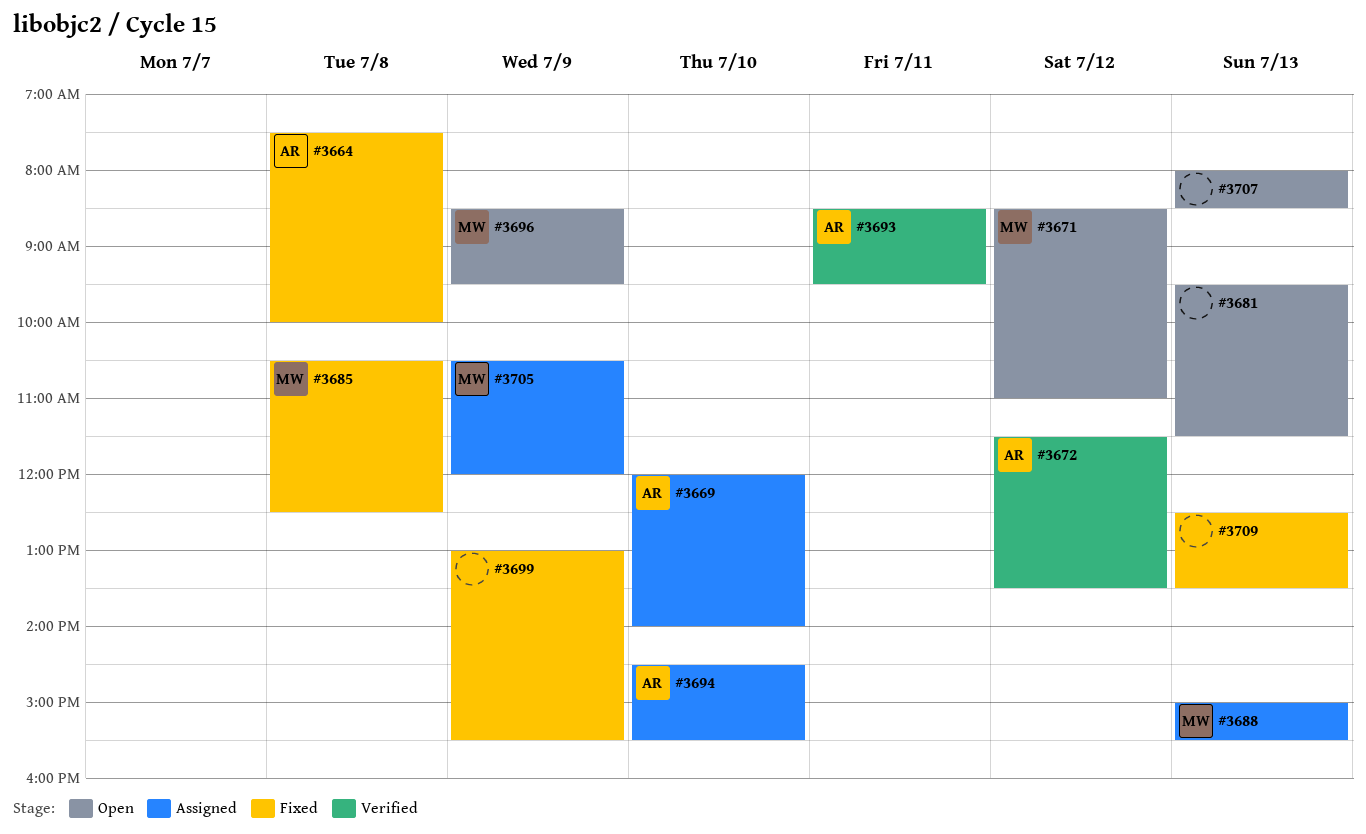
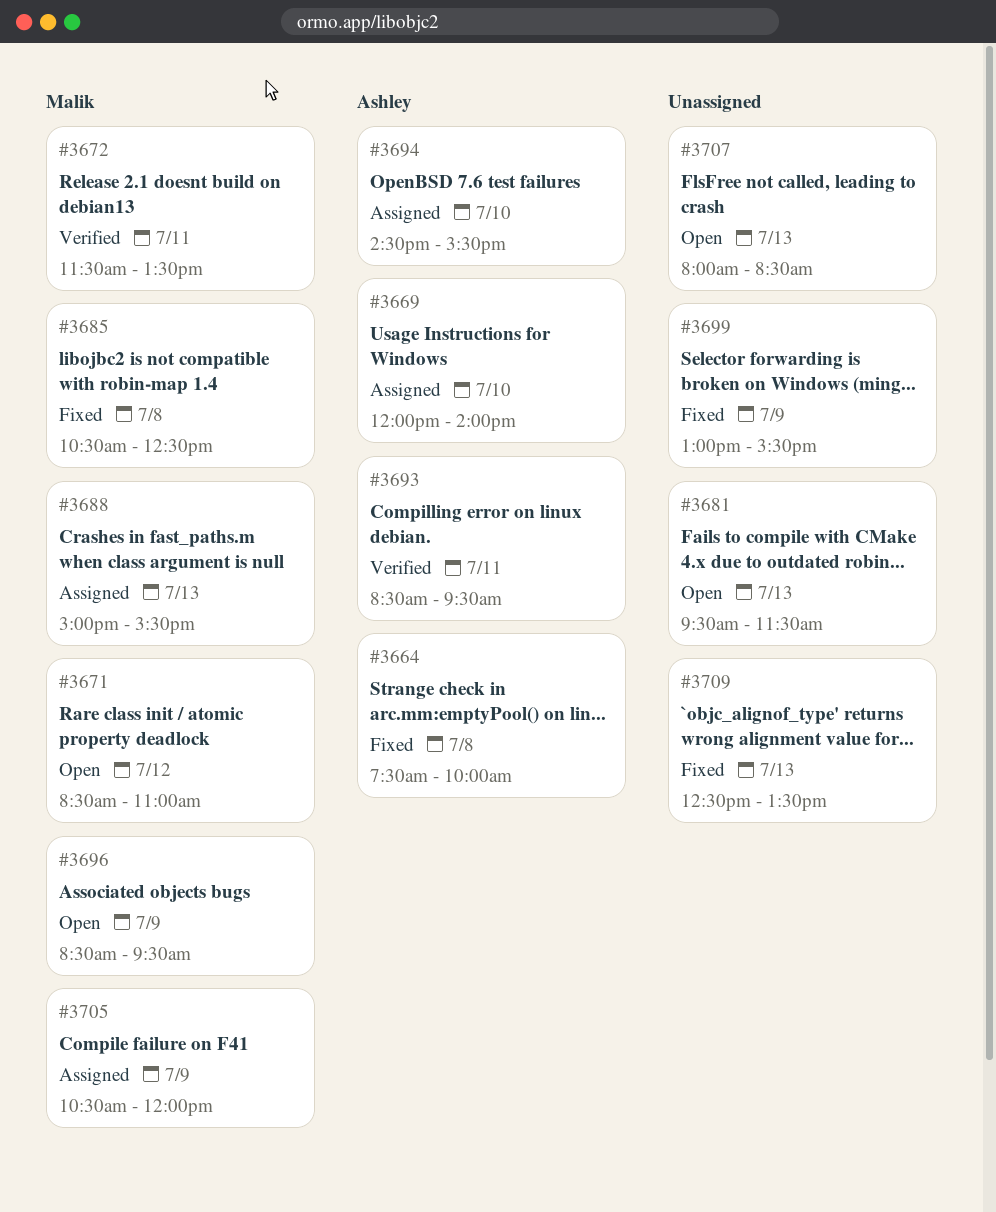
#3672, owner: Ashley -> Malik
#3672, day: Jul 12 -> Jul 11

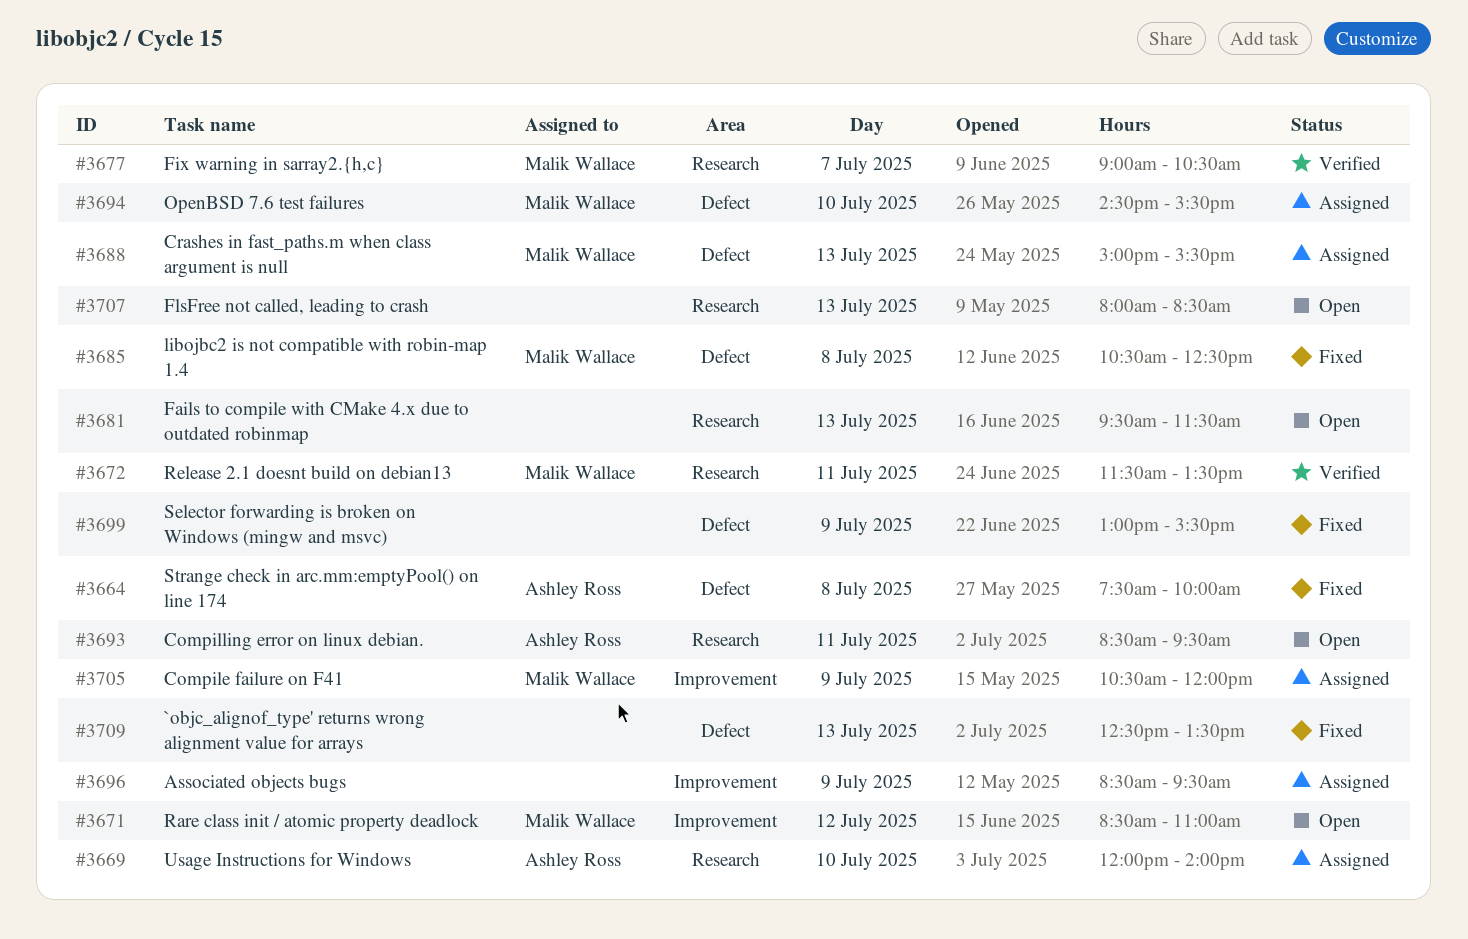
#3677: none -> present
#3693, status: Verified -> Open
#3694, owner: Ashley Ross -> Malik Wallace
#3696, status: Open -> Assigned
#3696, owner: Malik Wallace -> none

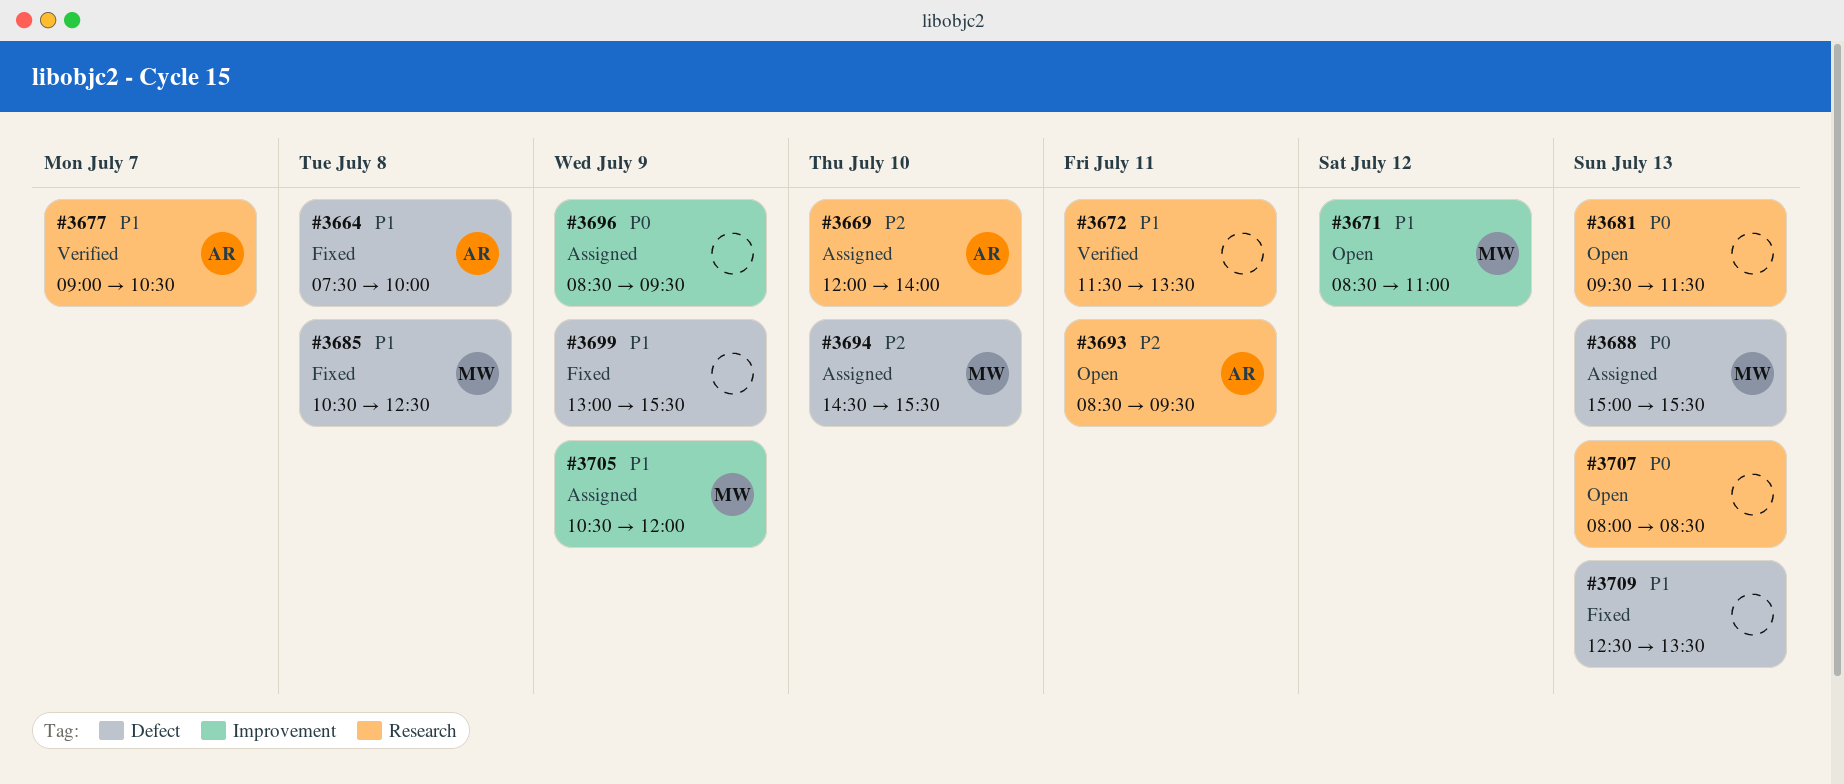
#3672, owner: Malik Wallace -> none
#3677, owner: Malik Wallace -> Ashley Ross

